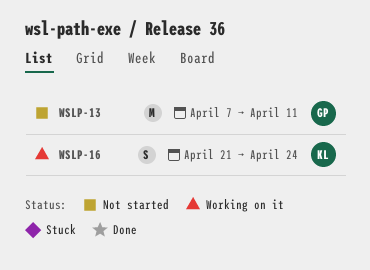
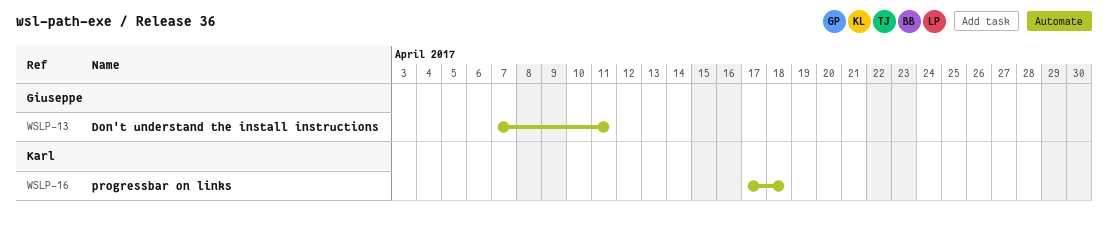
WSLP-16, start: Apr 21 -> Apr 17
WSLP-16, due: Apr 24 -> Apr 18

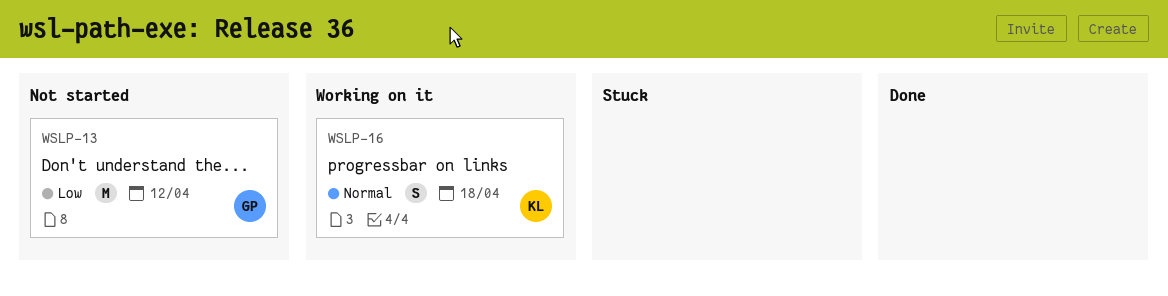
WSLP-13, due: Apr 11 -> Apr 12

